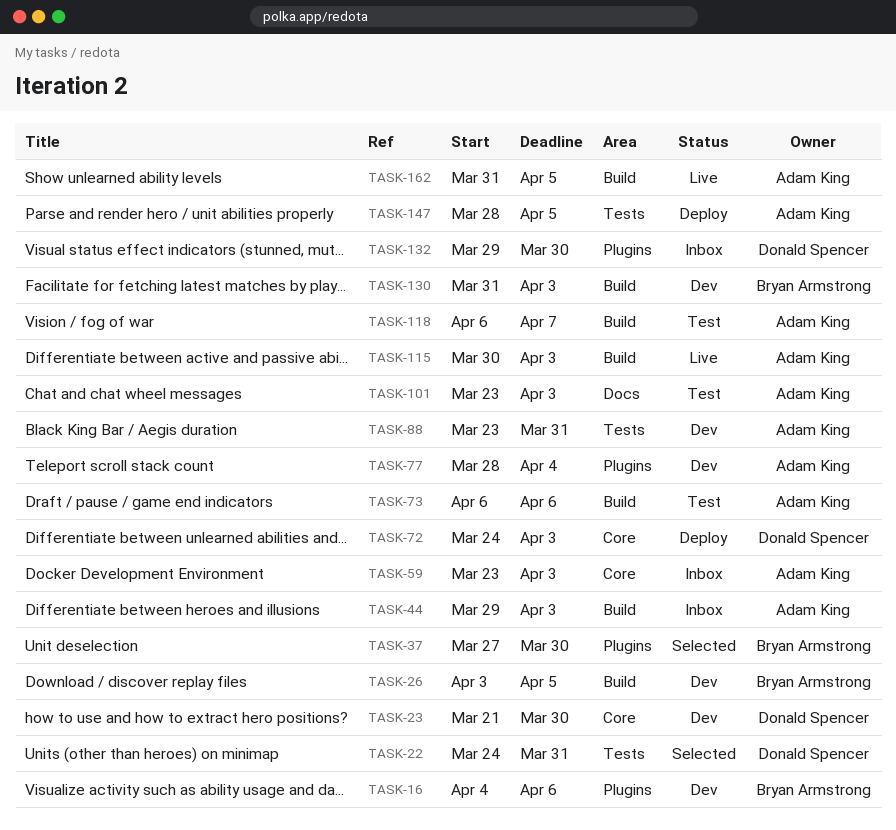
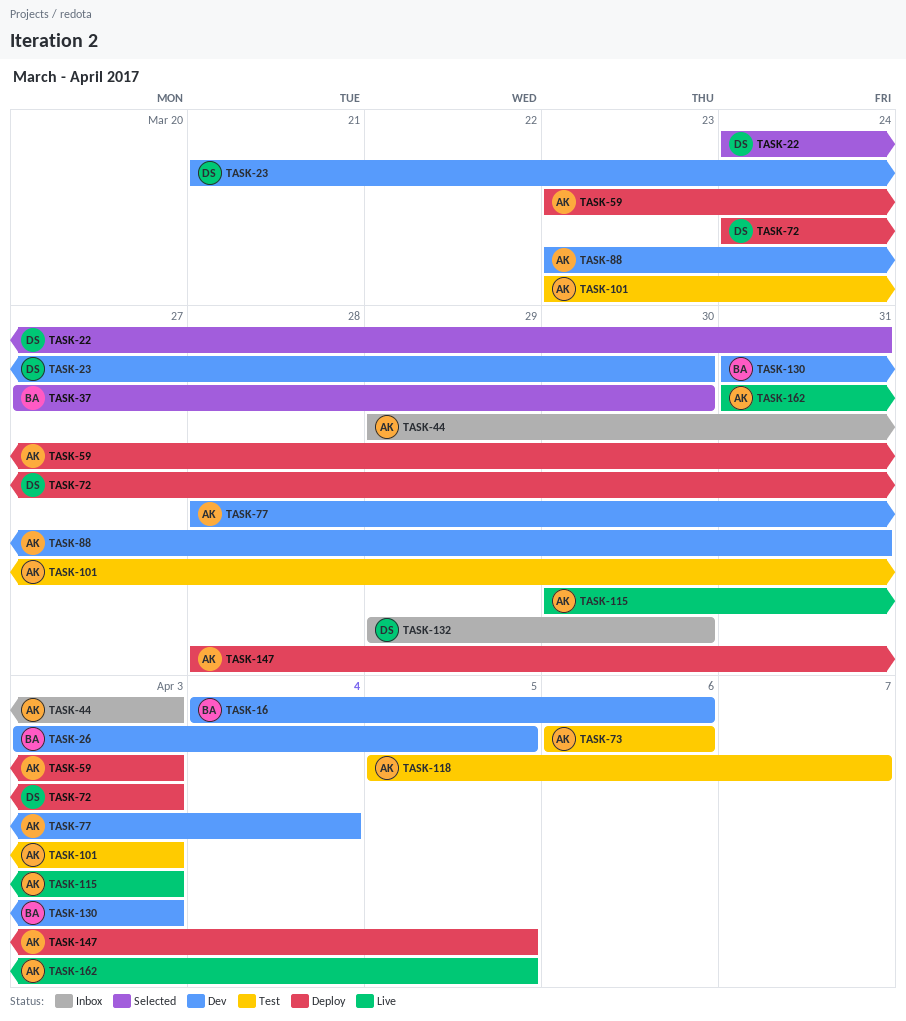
TASK-59, status: Inbox -> Deploy
TASK-118, start: Apr 6 -> Apr 5

